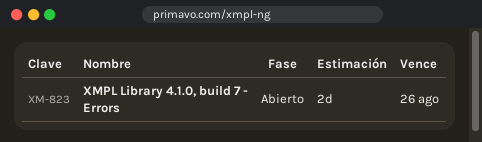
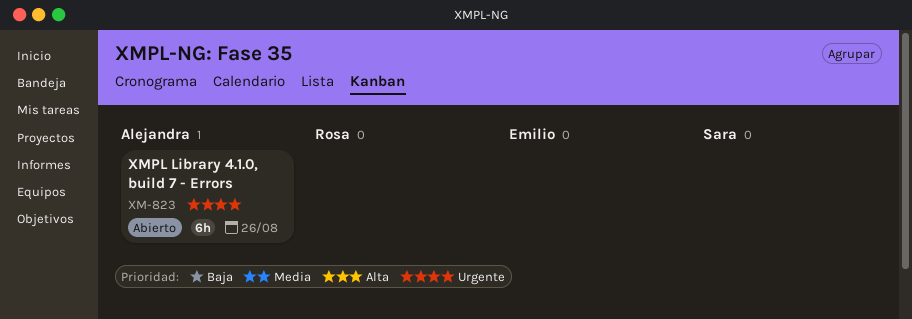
XM-823, estimate: 2d -> 6h

